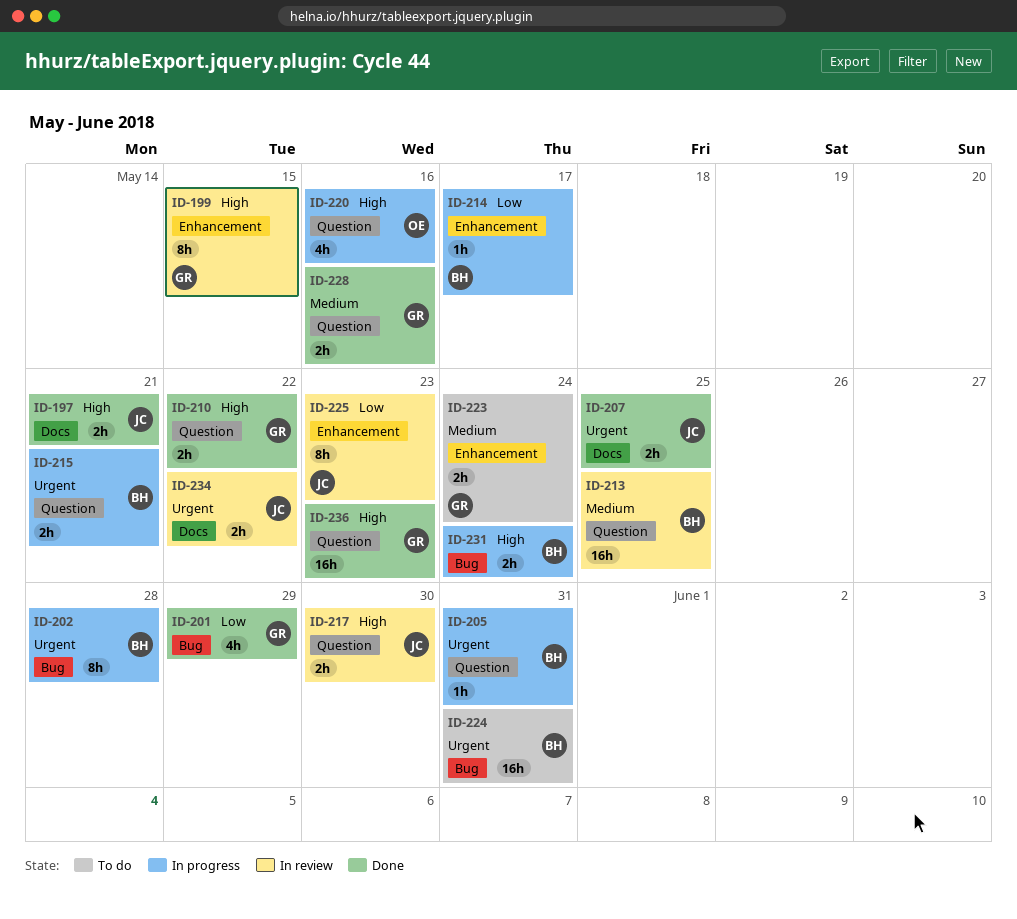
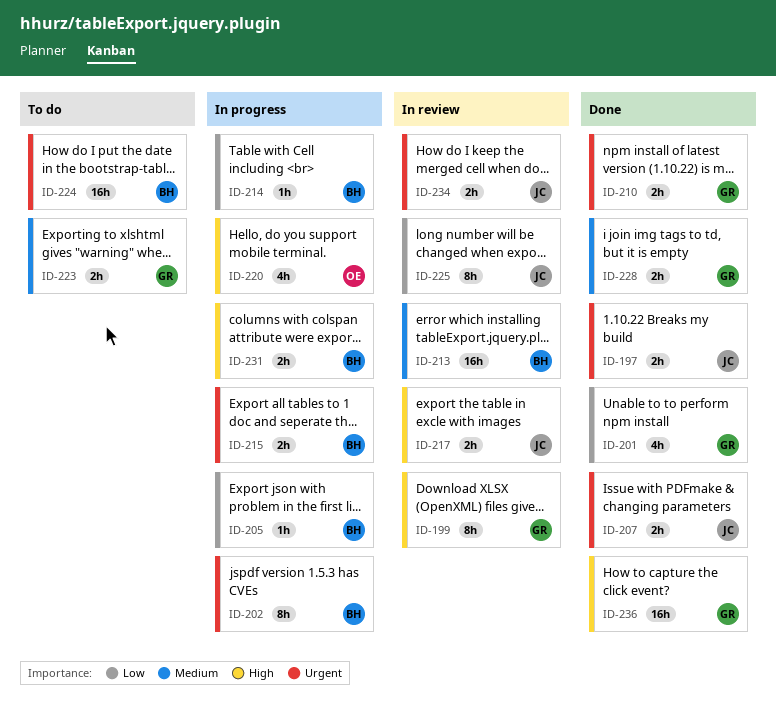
ID-197, priority: High -> Urgent
ID-205, priority: Urgent -> Low
ID-210, priority: High -> Urgent

